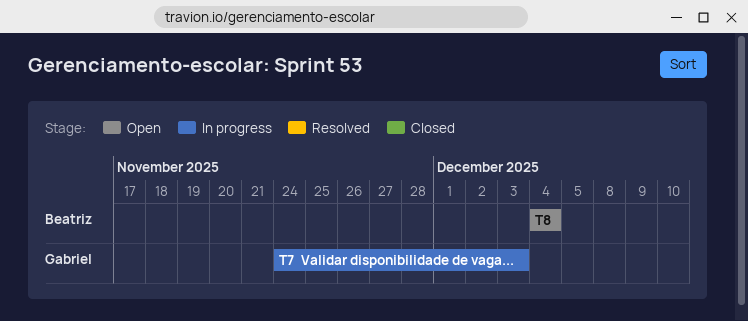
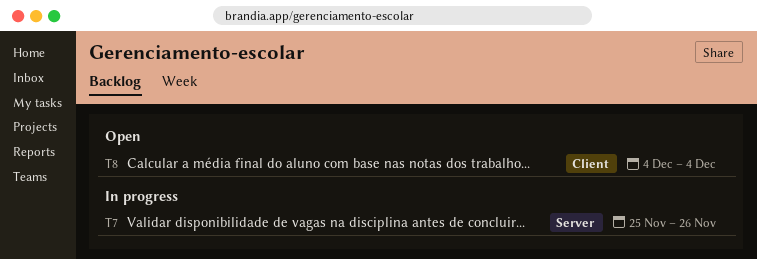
T7, start: Nov 24 -> Nov 25
T7, due: Dec 3 -> Nov 26

